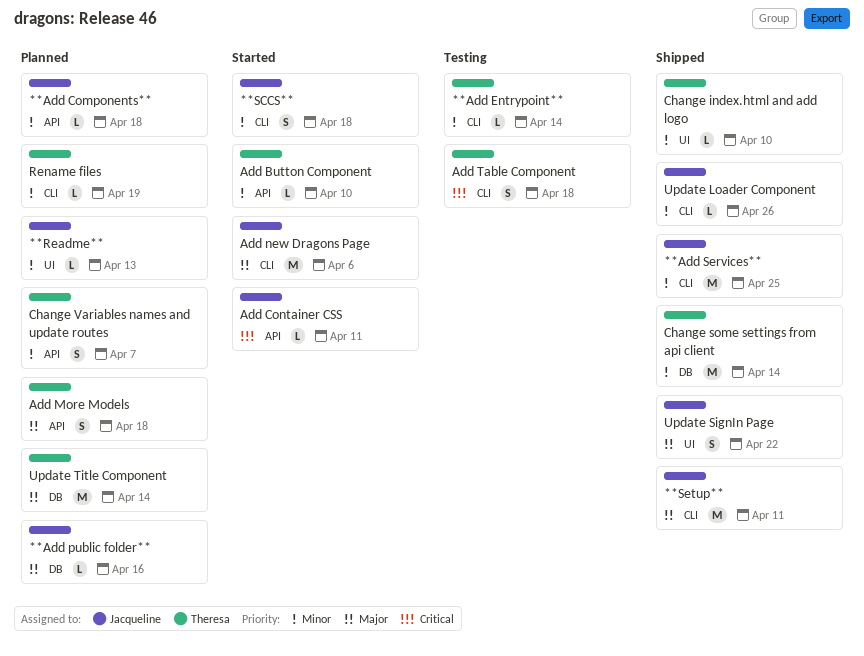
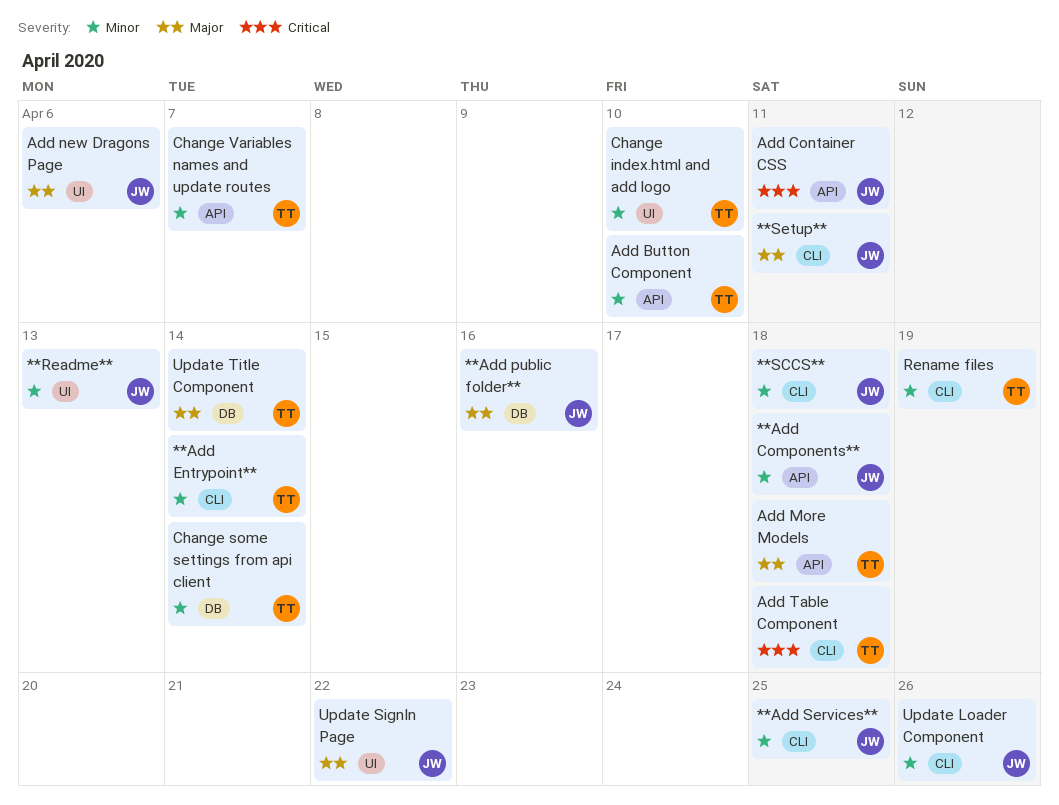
Add new Dragons Page, label: CLI -> UI

